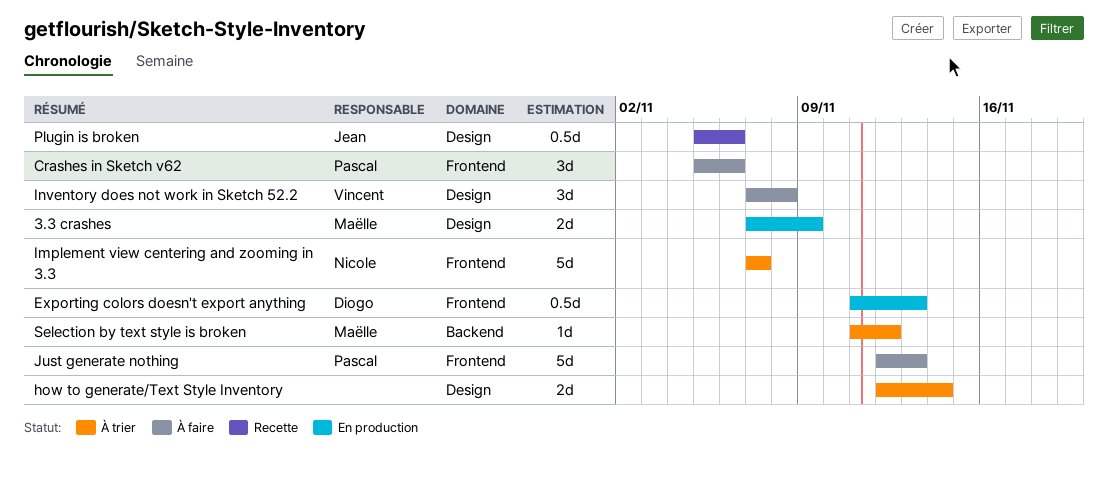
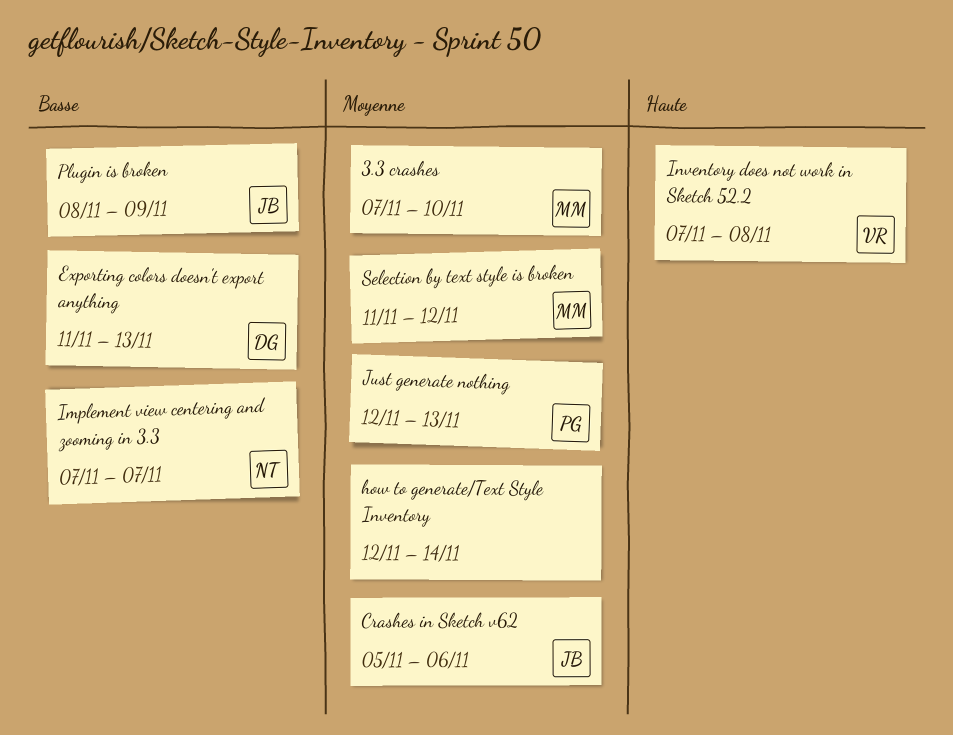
3.3 crashes, due: Nov 9 -> Nov 10
Crashes in Sketch v62, owner: Pascal -> Jean
Plugin is broken, start: Nov 5 -> Nov 8
Plugin is broken, due: Nov 6 -> Nov 9

